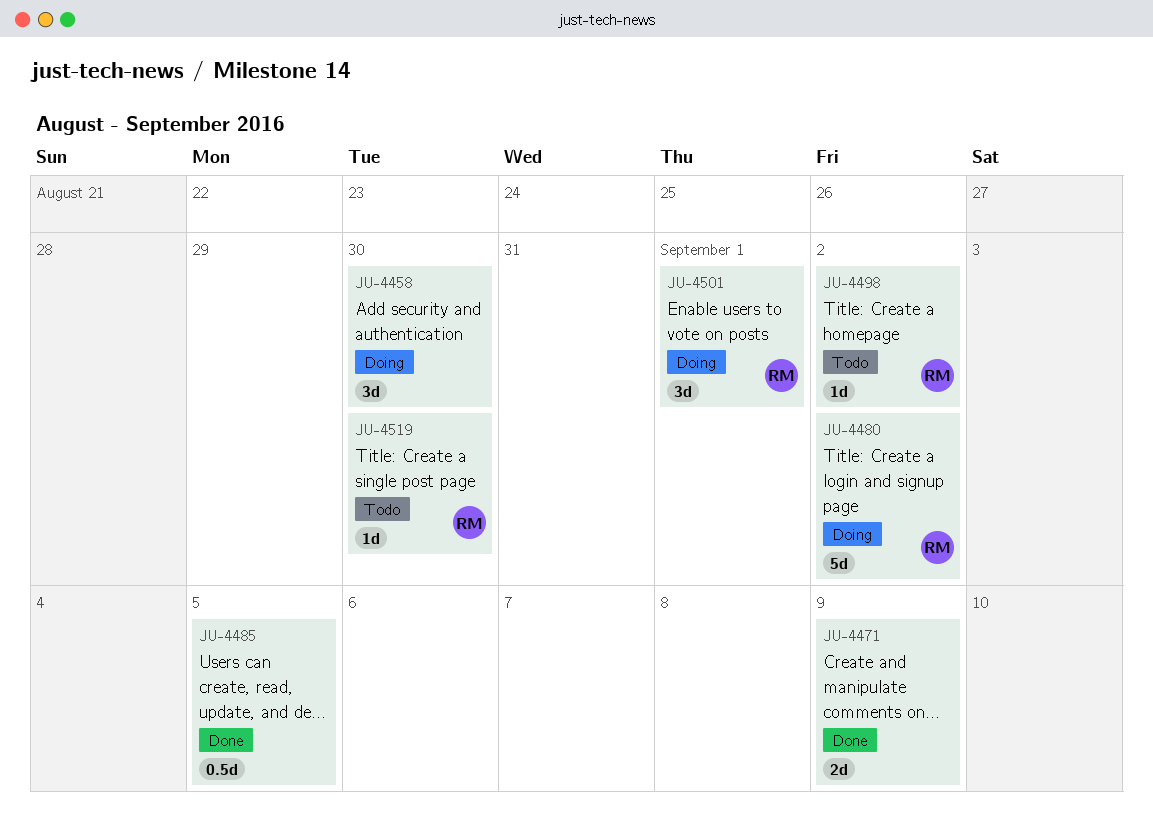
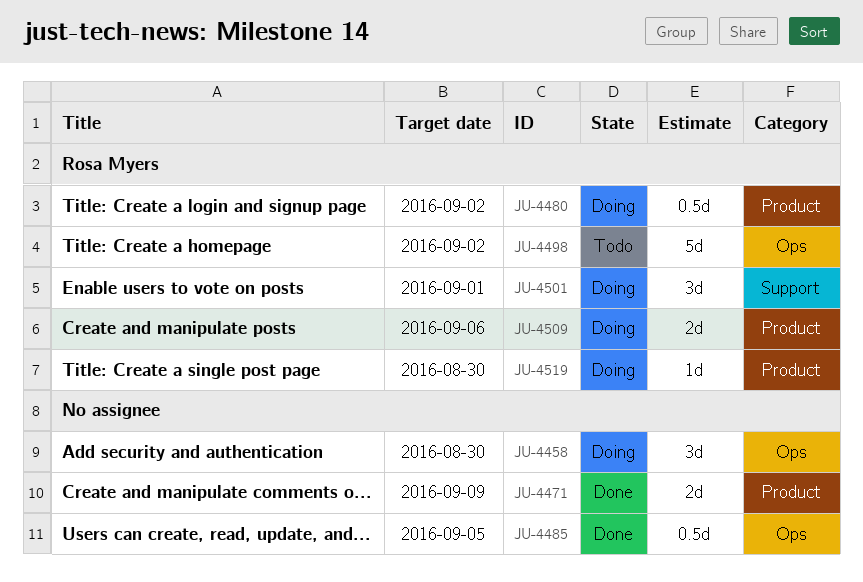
JU-4480, estimate: 5d -> 0.5d
JU-4498, estimate: 1d -> 5d
JU-4509: none -> present
JU-4519, status: Todo -> Doing

